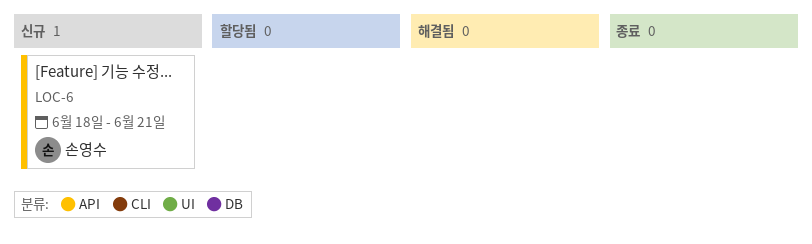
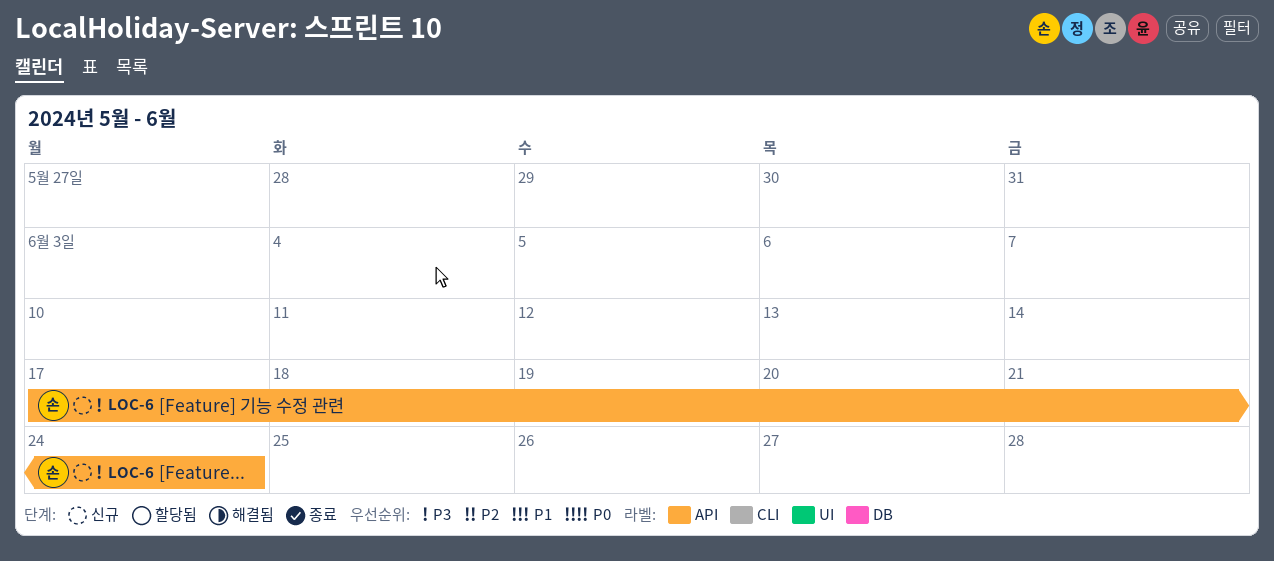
LOC-6, start: Jun 18 -> Jun 17
LOC-6, due: Jun 21 -> Jun 24

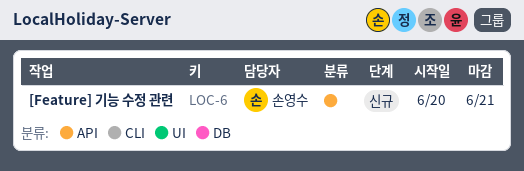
LOC-6, start: Jun 17 -> Jun 20
LOC-6, due: Jun 24 -> Jun 21

